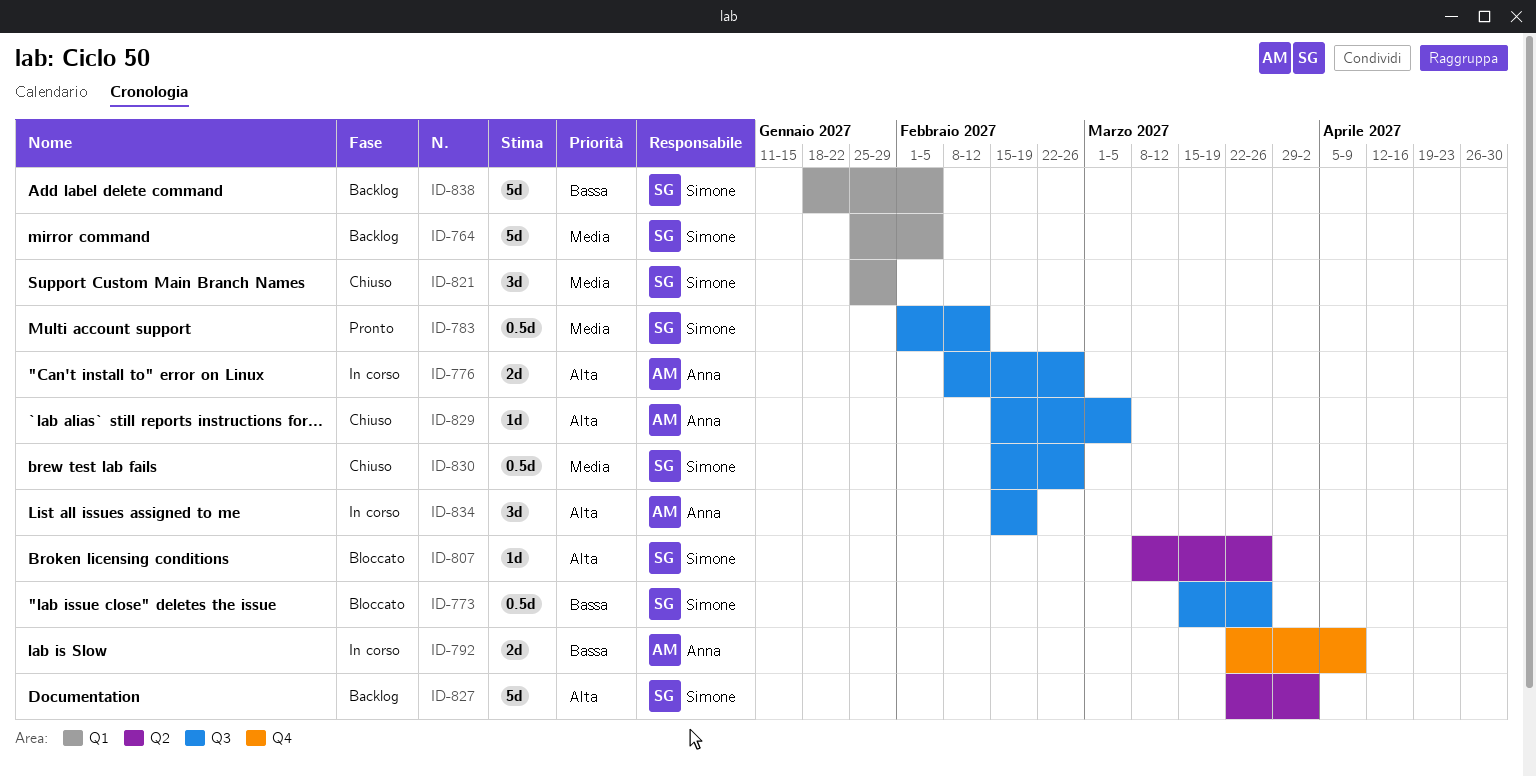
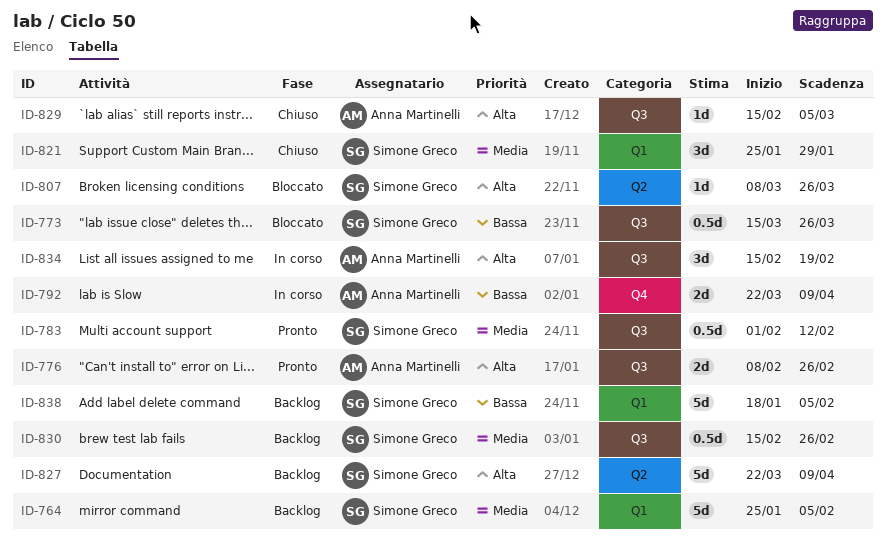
ID-776, status: In corso -> Pronto
ID-827, due: Apr 2 -> Apr 9
ID-830, status: Chiuso -> Backlog

